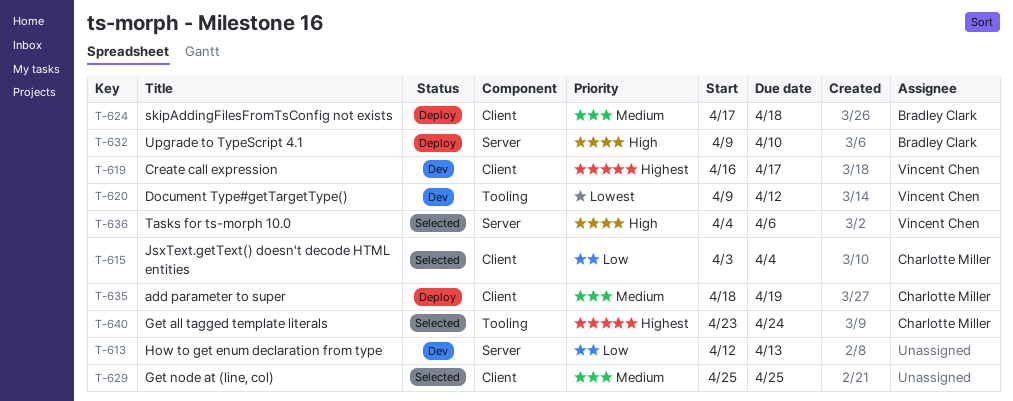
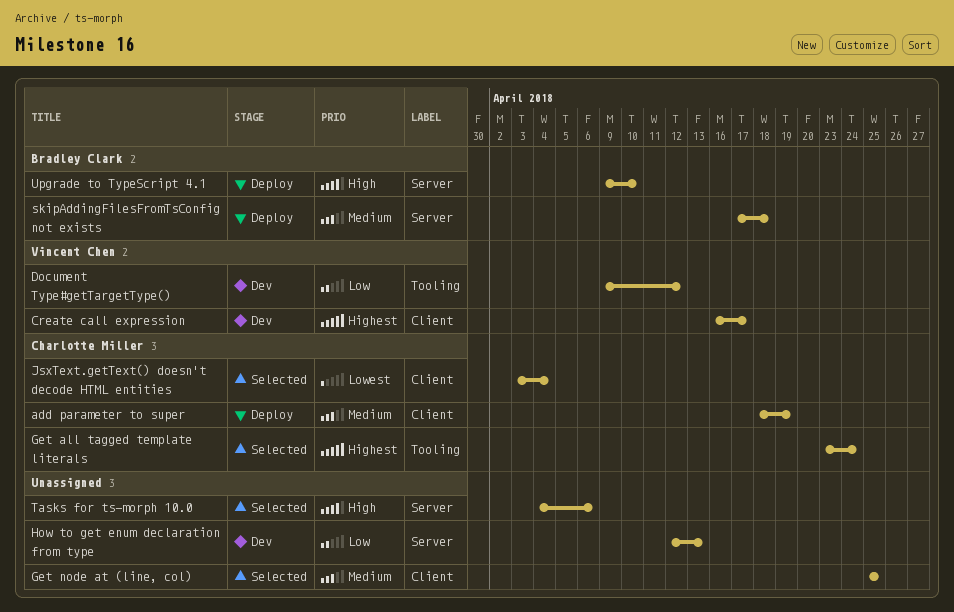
Document Type#getTargetType(), priority: Lowest -> Low
JsxText.getText() doesn't decode HTML entities, priority: Low -> Lowest
skipAddingFilesFromTsConfig not exists, label: Client -> Server
Tasks for ts-morph 10.0, owner: Vincent Chen -> none

